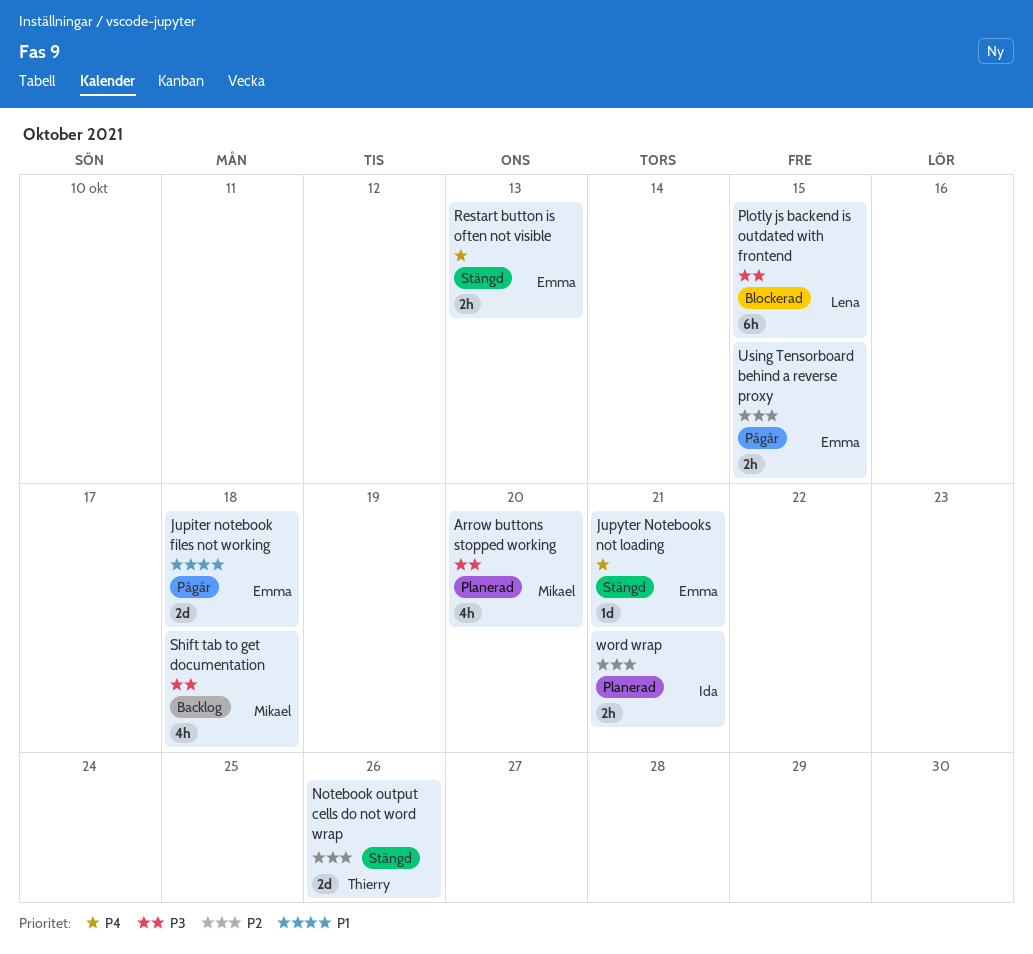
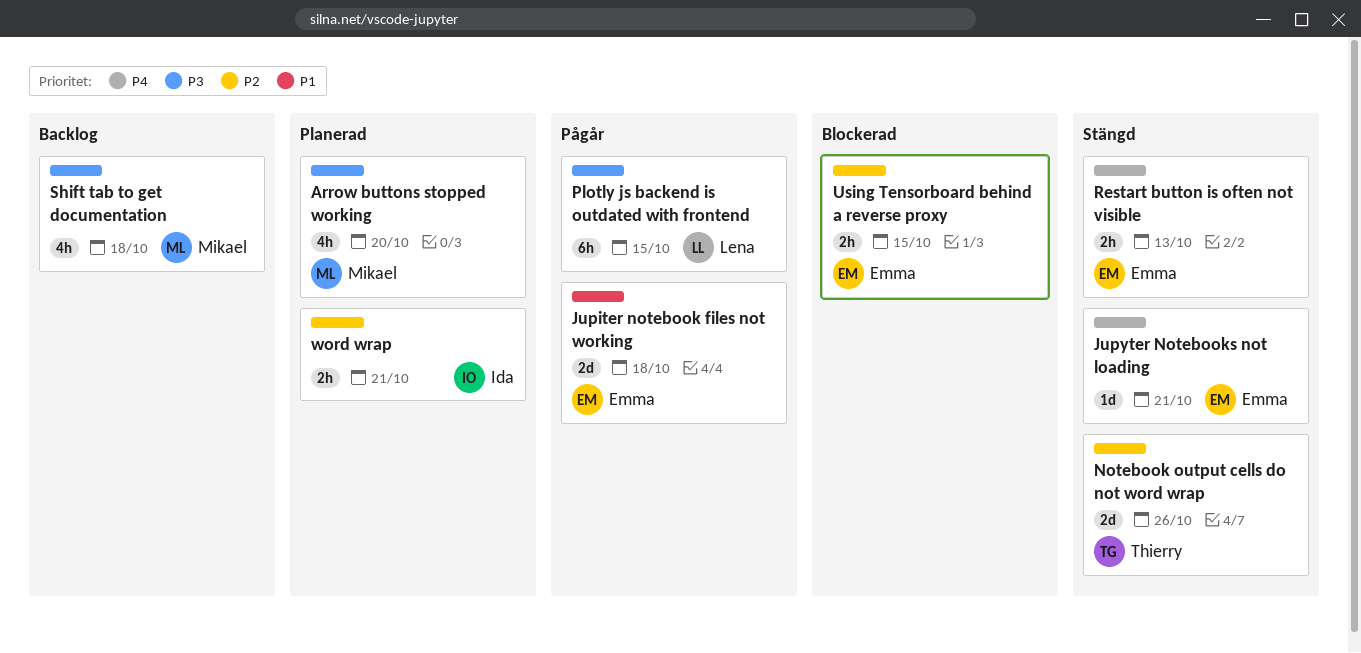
Plotly js backend is outdated with frontend, status: Blockerad -> Pågår
Using Tensorboard behind a reverse proxy, status: Pågår -> Blockerad

